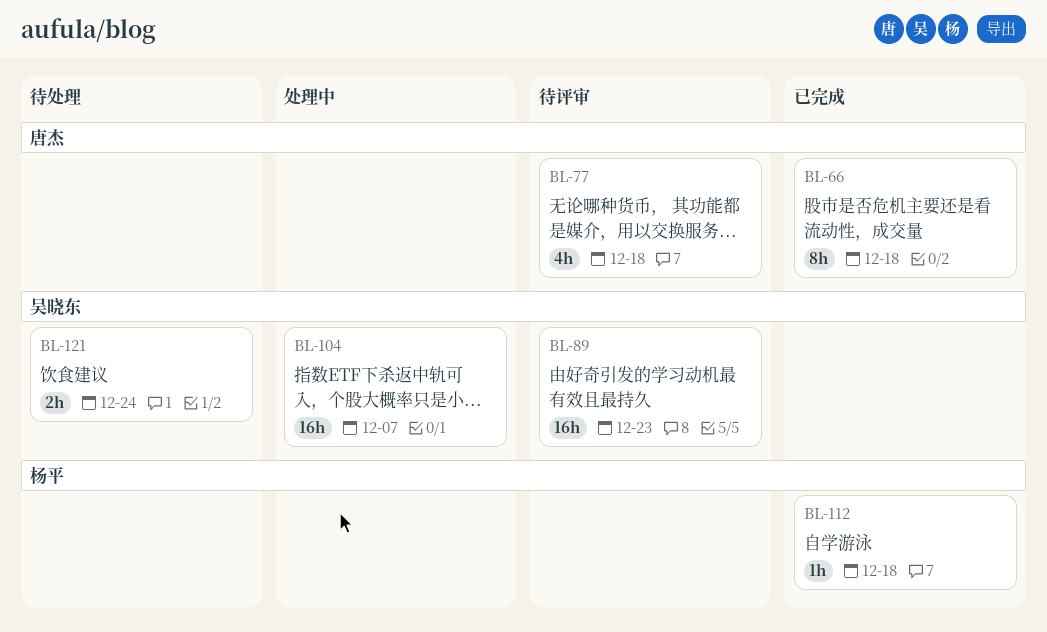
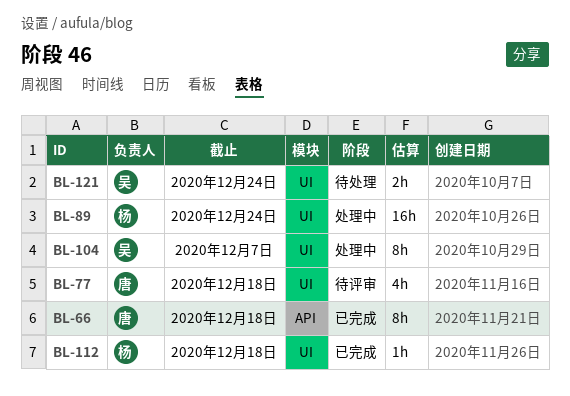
BL-89, status: 待评审 -> 处理中
BL-89, owner: 吴晓东 -> 杨平
BL-89, due: Dec 23 -> Dec 24
BL-104, estimate: 16h -> 8h

